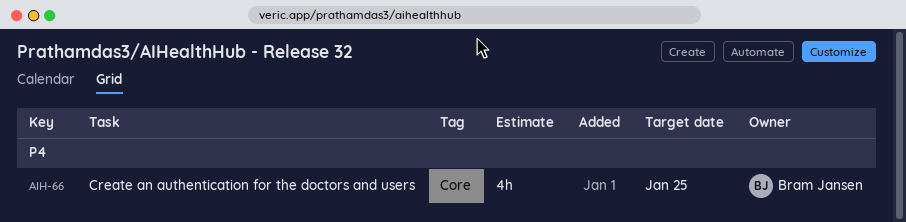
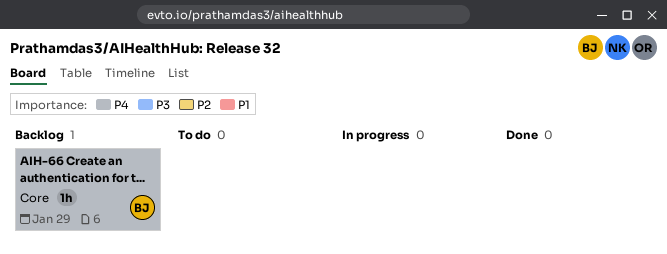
AIH-66, estimate: 4h -> 1h
AIH-66, due: Jan 25 -> Jan 29

